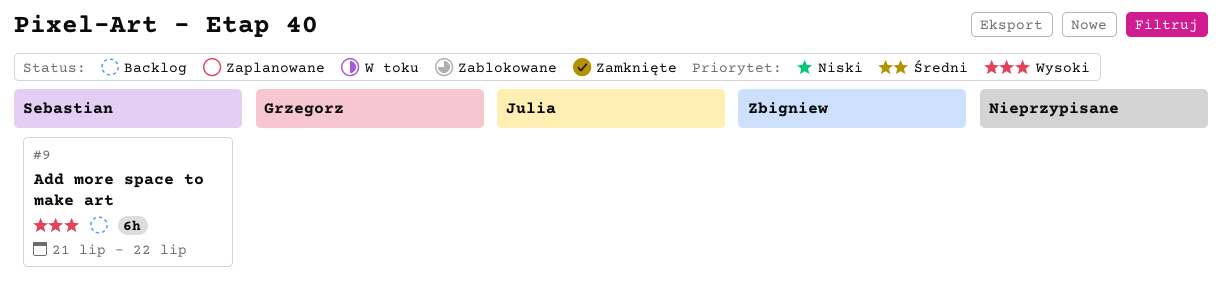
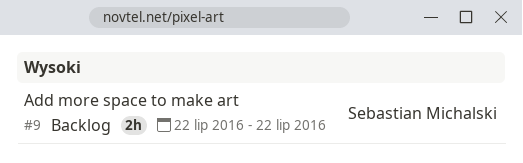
#9, estimate: 6h -> 2h
#9, start: Jul 21 -> Jul 22

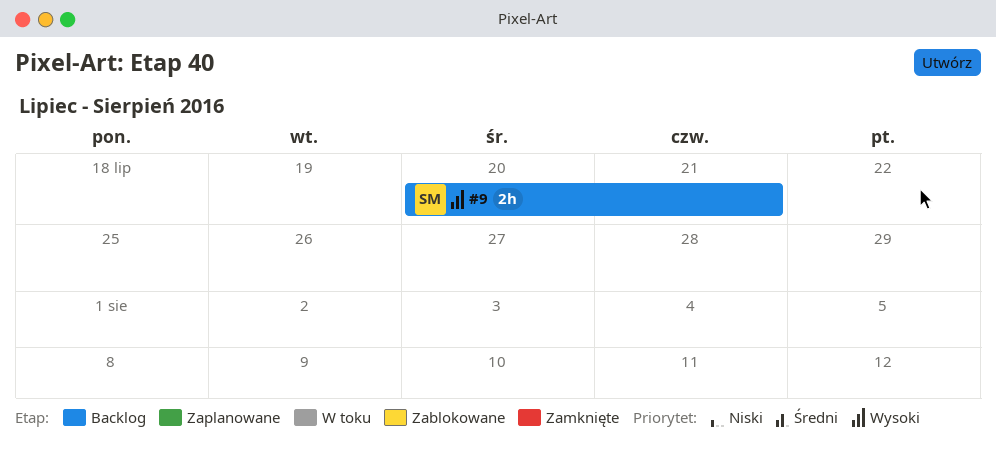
#9, start: Jul 22 -> Jul 20
#9, due: Jul 22 -> Jul 21

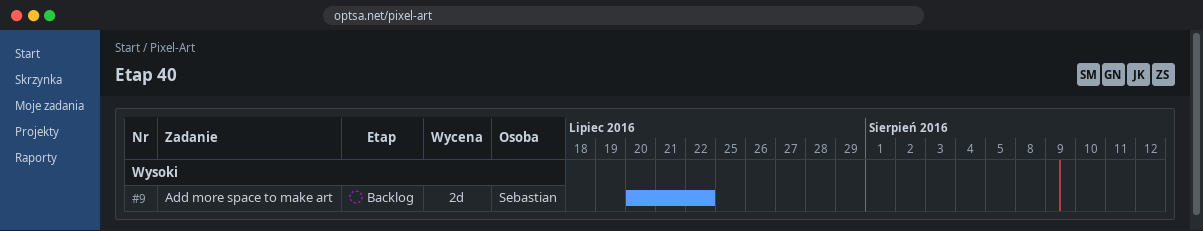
#9, estimate: 2h -> 2d
#9, due: Jul 21 -> Jul 22

